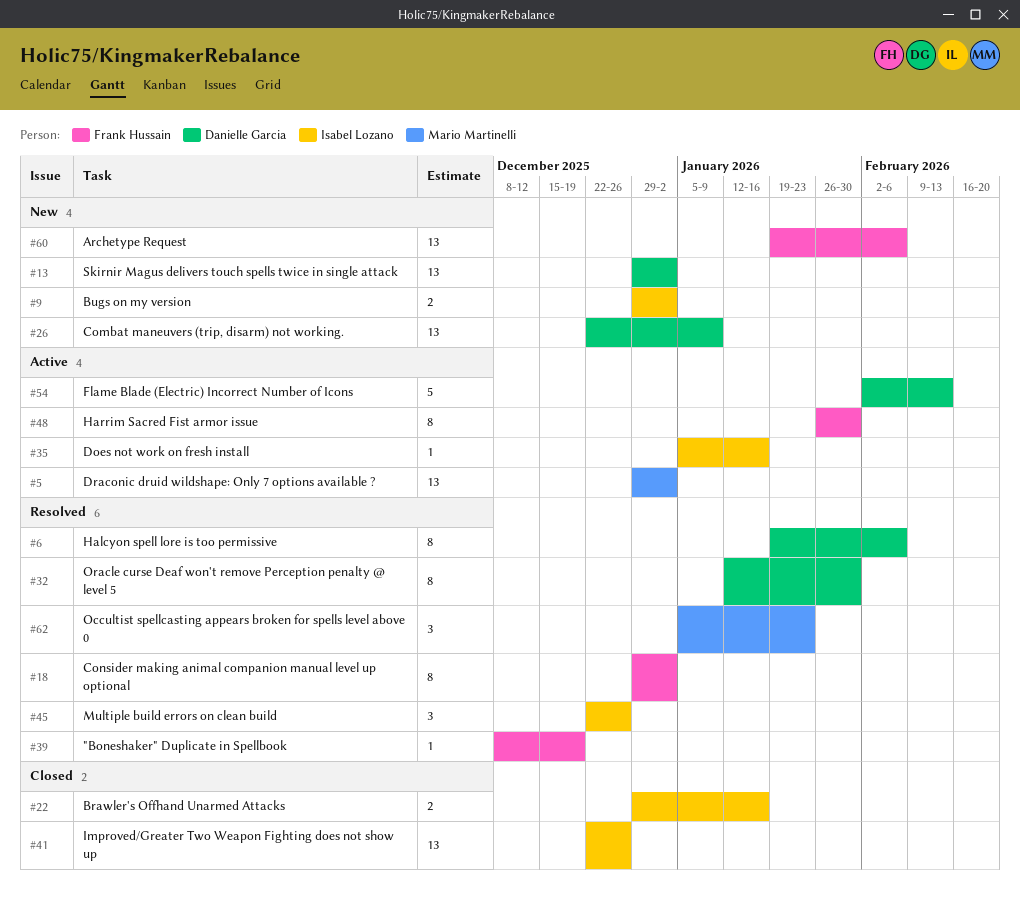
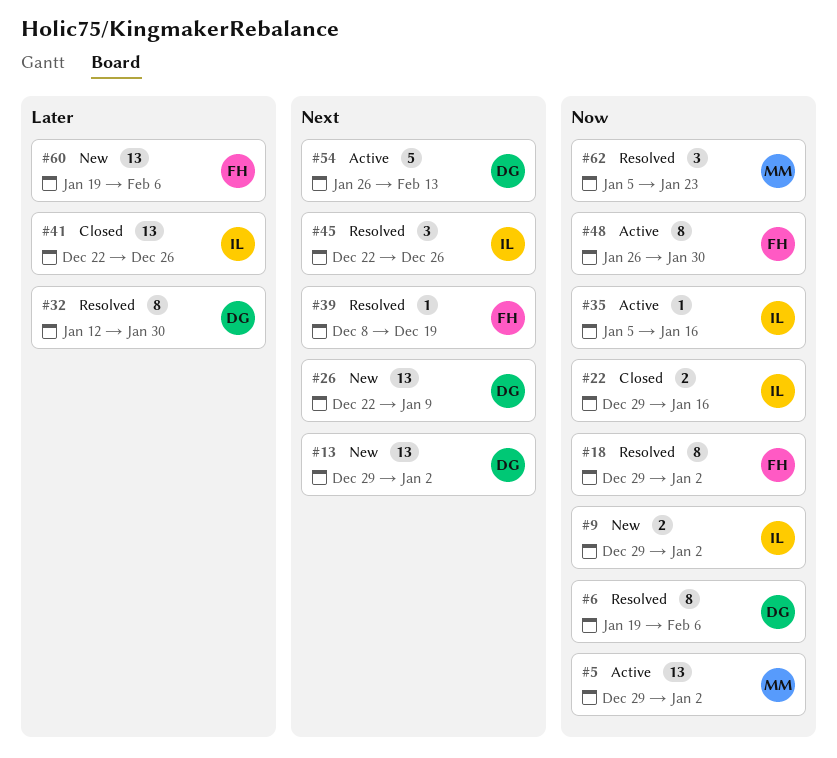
#54, start: Feb 2 -> Jan 26

